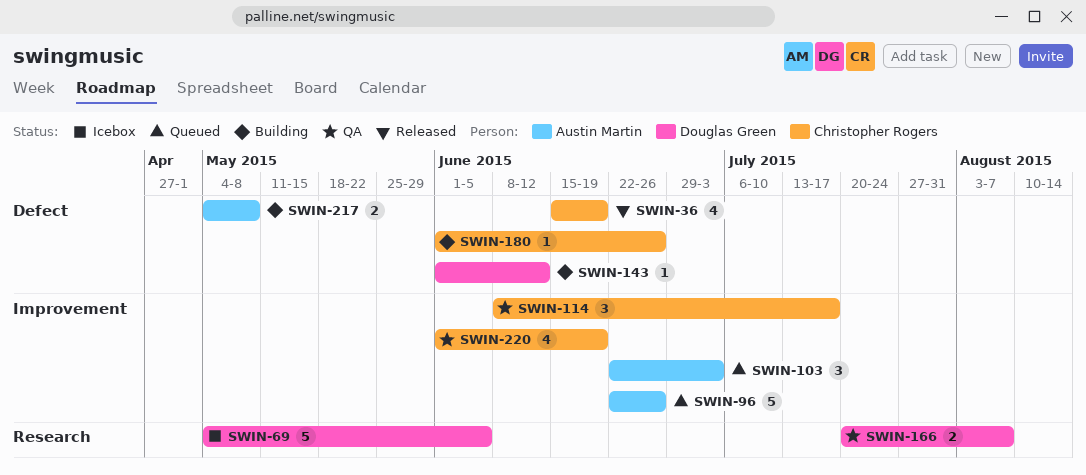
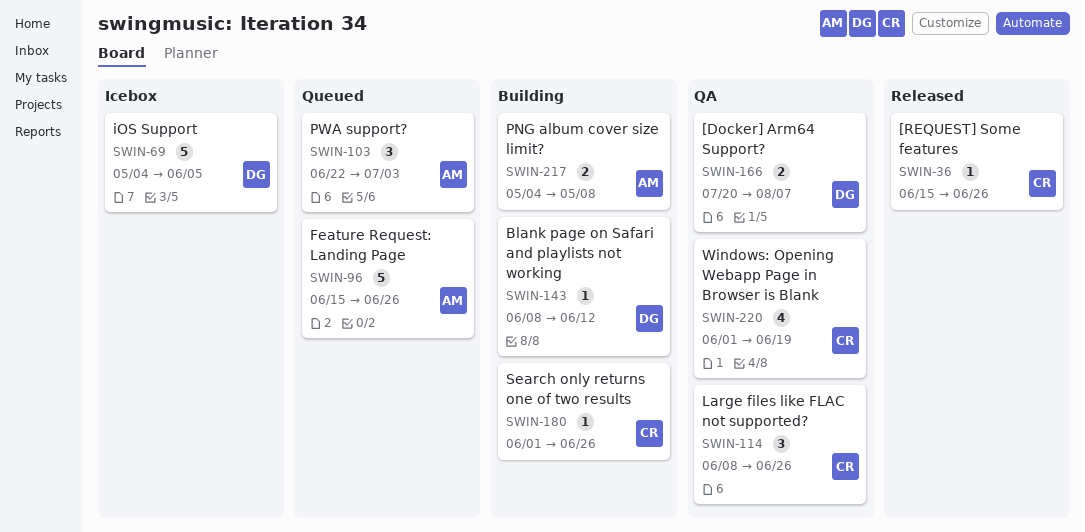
SWIN-36, estimate: 4 -> 1
SWIN-36, due: Jun 19 -> Jun 26
SWIN-96, start: Jun 22 -> Jun 15
SWIN-114, due: Jul 17 -> Jun 26
SWIN-143, start: Jun 1 -> Jun 8

